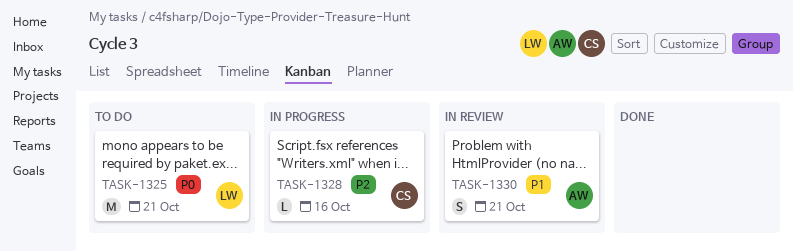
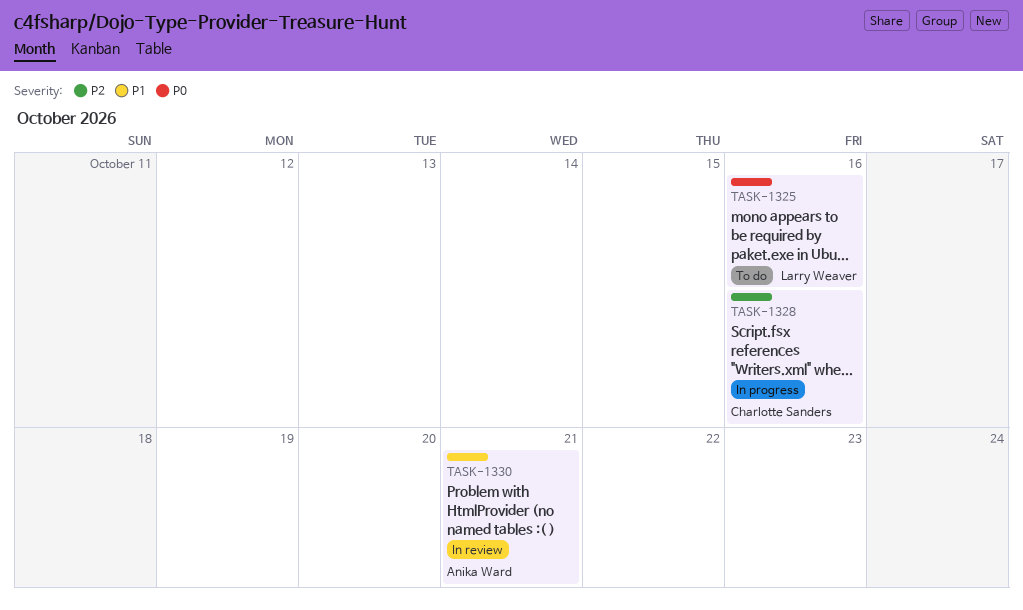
TASK-1325, due: Oct 21 -> Oct 16

